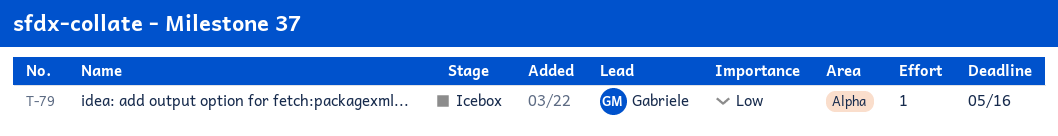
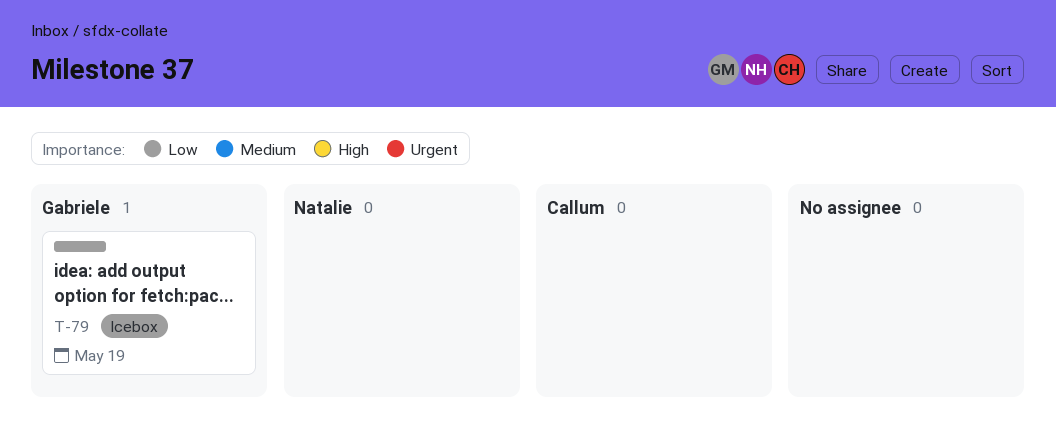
T-79, due: May 16 -> May 19

